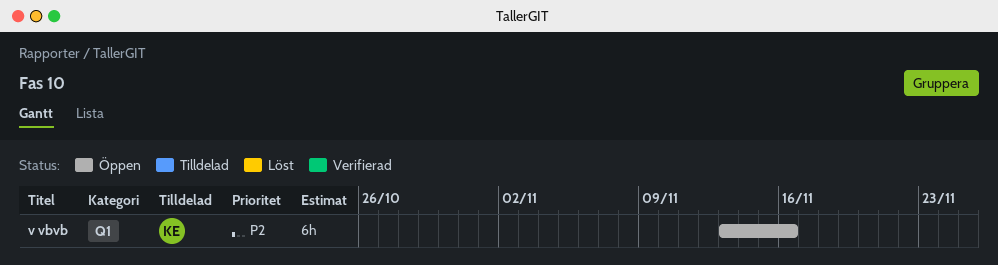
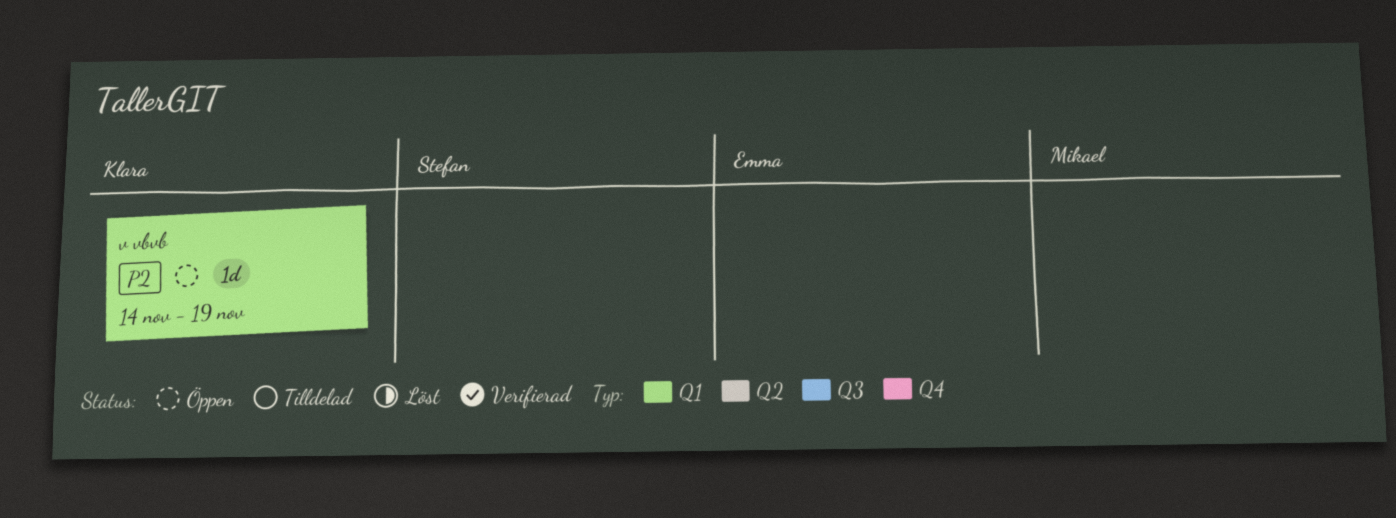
v vbvb, estimate: 6h -> 1d
v vbvb, start: Nov 13 -> Nov 14
v vbvb, due: Nov 16 -> Nov 19

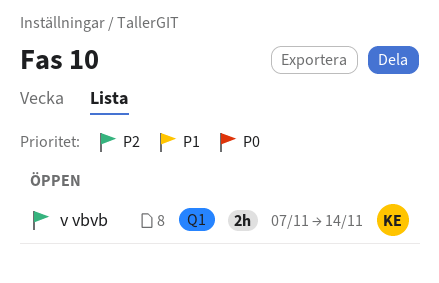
v vbvb, estimate: 1d -> 2h
v vbvb, start: Nov 14 -> Nov 7
v vbvb, due: Nov 19 -> Nov 14

